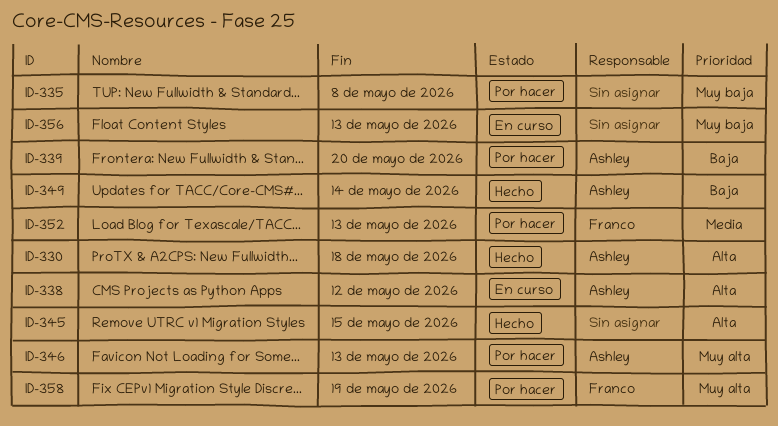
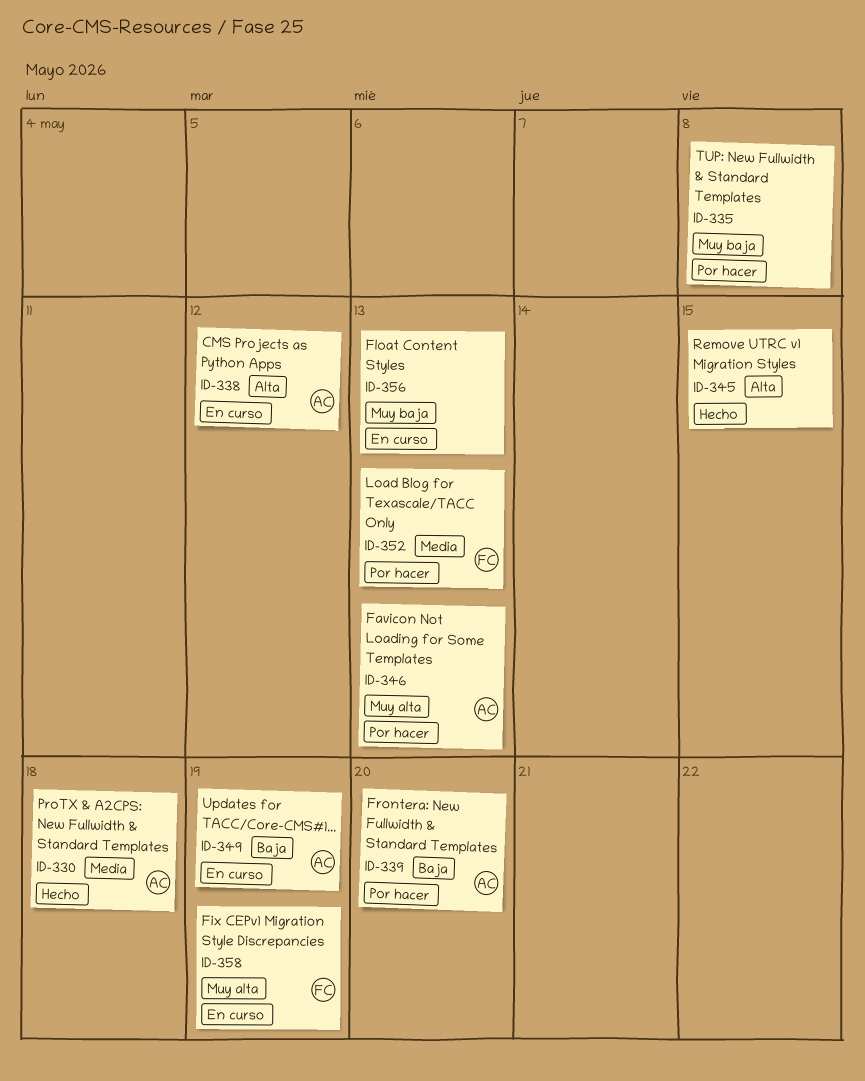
ID-330, priority: Alta -> Media
ID-349, status: Hecho -> En curso
ID-349, due: May 14 -> May 19
ID-358, status: Por hacer -> En curso

